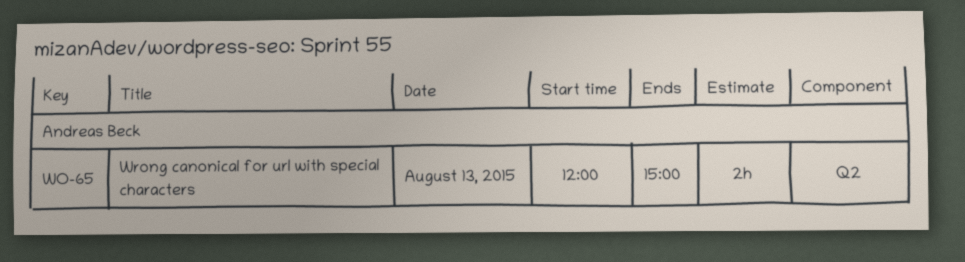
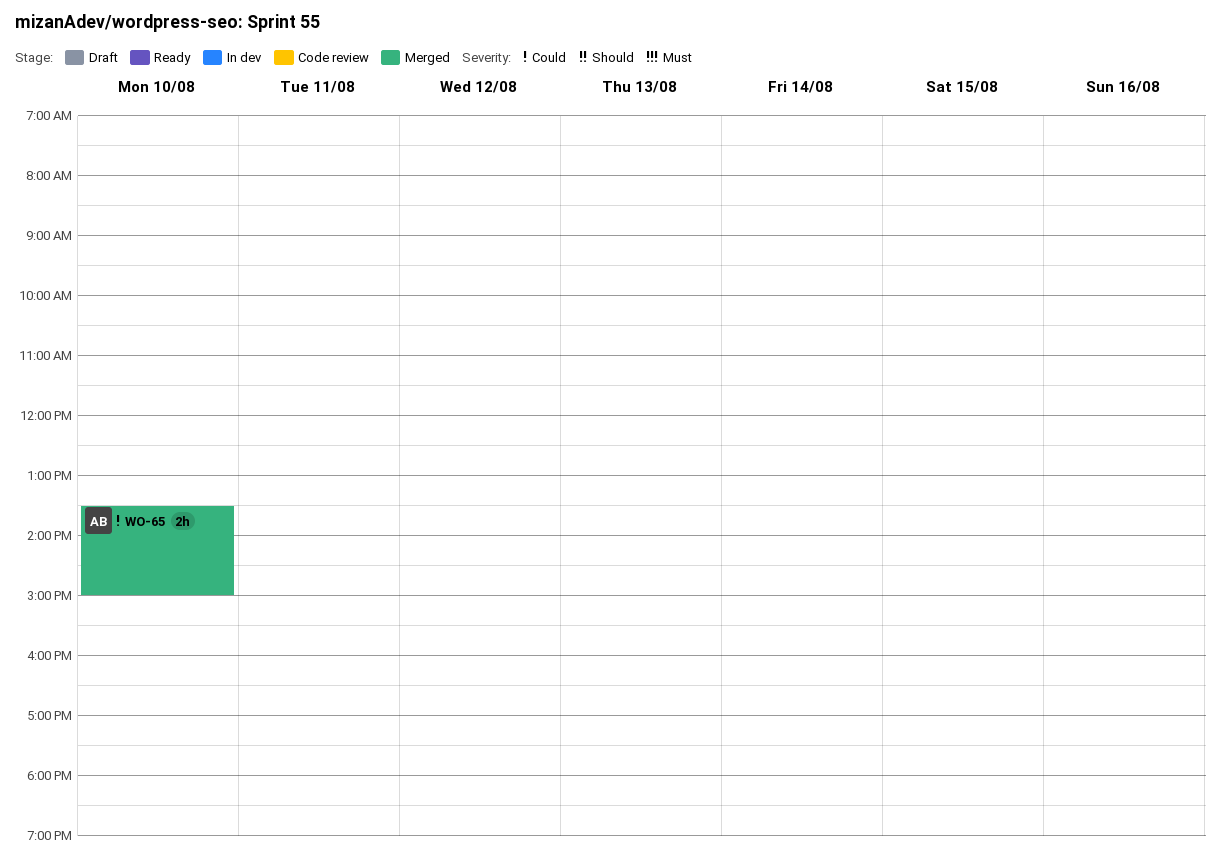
WO-65, day: Aug 13 -> Aug 10
WO-65, begins: 12:00 -> 13:30

